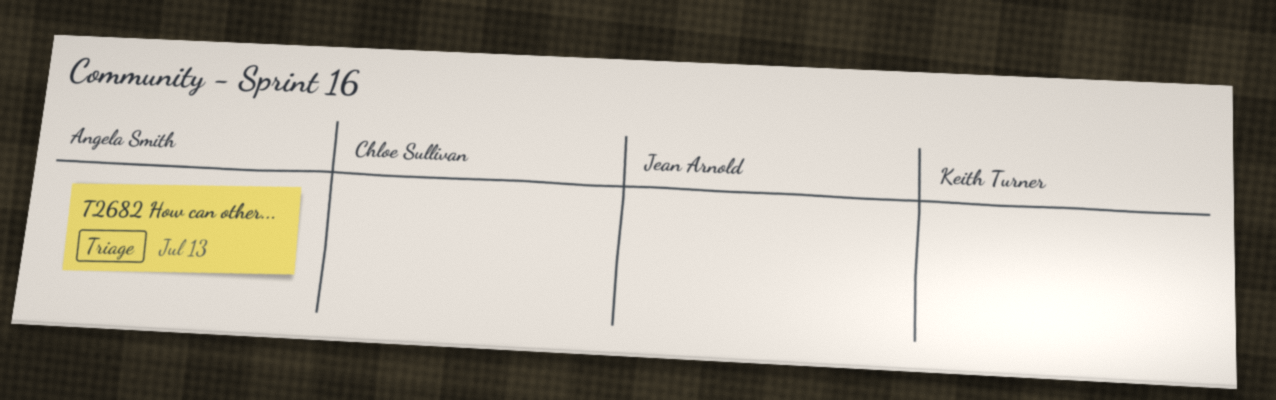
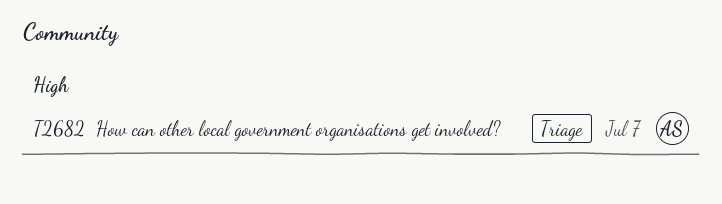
T2682, due: Jul 13 -> Jul 7

